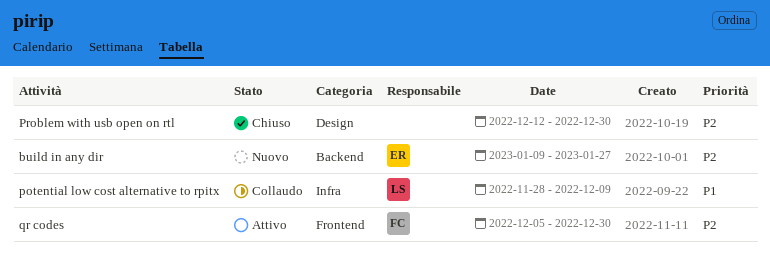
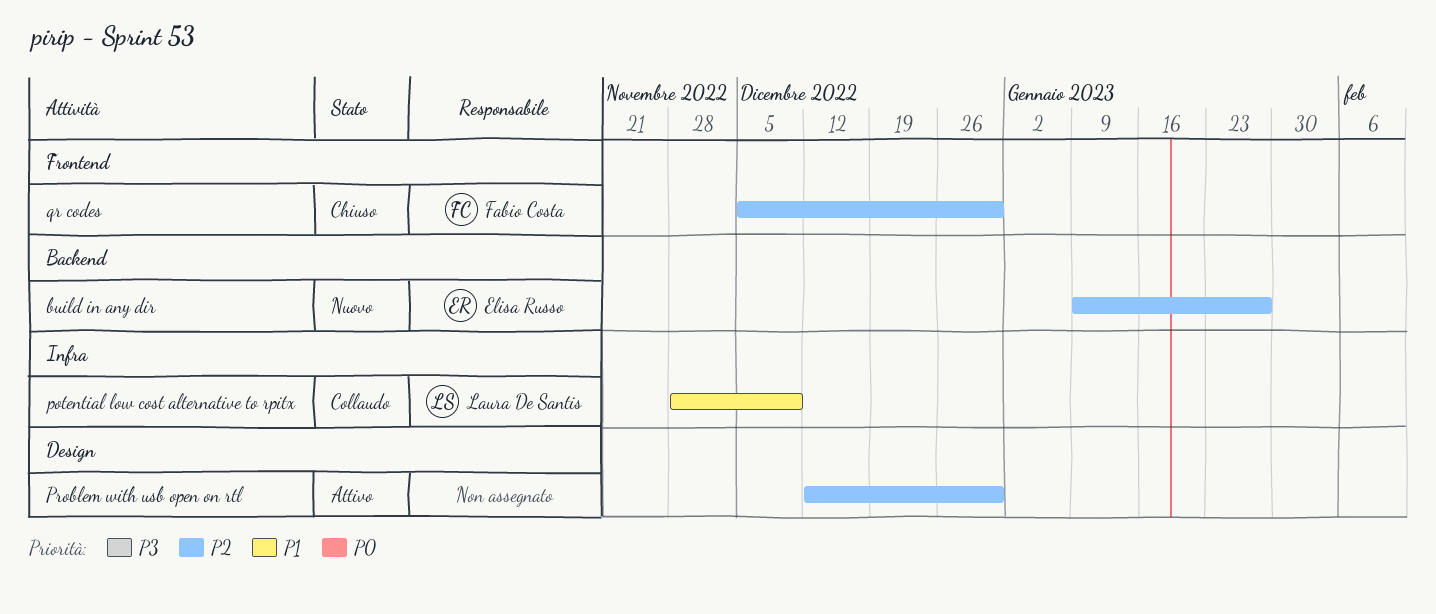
Problem with usb open on rtl, status: Chiuso -> Attivo
qr codes, status: Attivo -> Chiuso

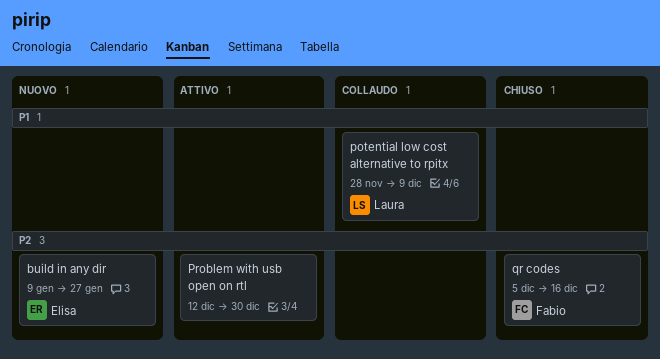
qr codes, due: Dec 30 -> Dec 16

